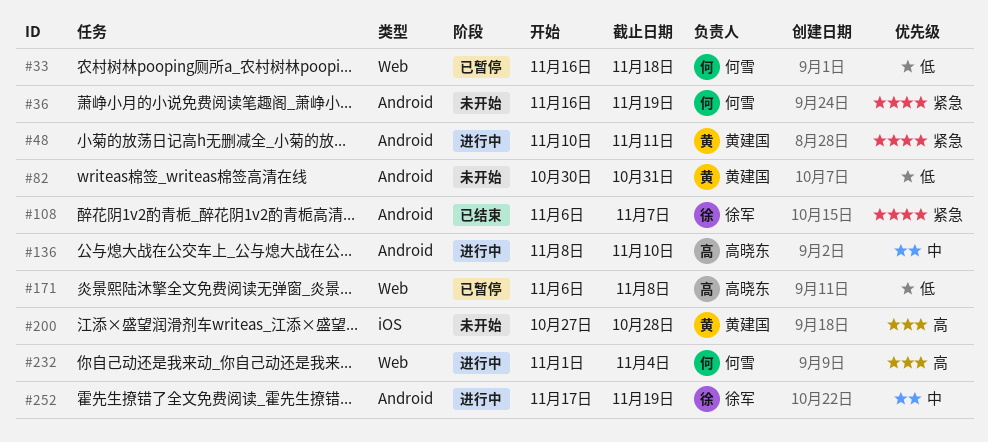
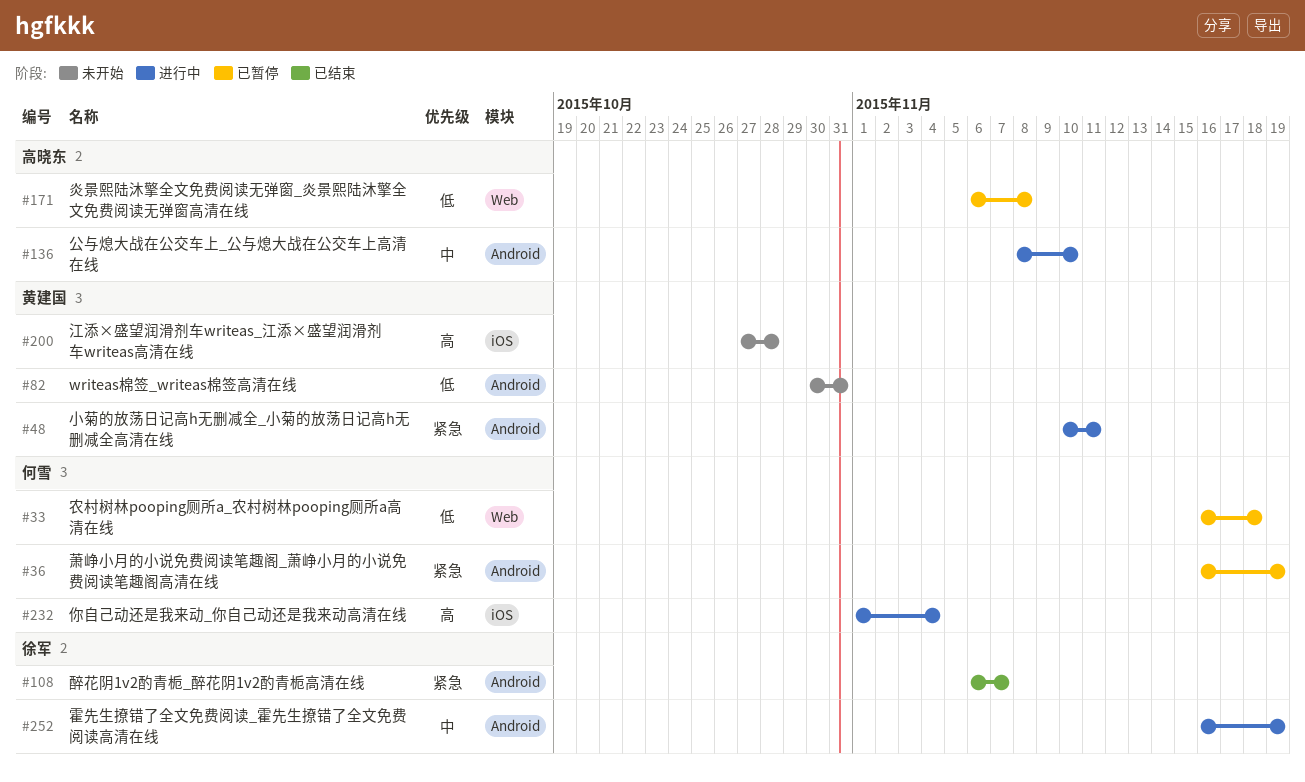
#36, status: 未开始 -> 已暂停
#232, label: Web -> iOS
#252, start: Nov 17 -> Nov 16

